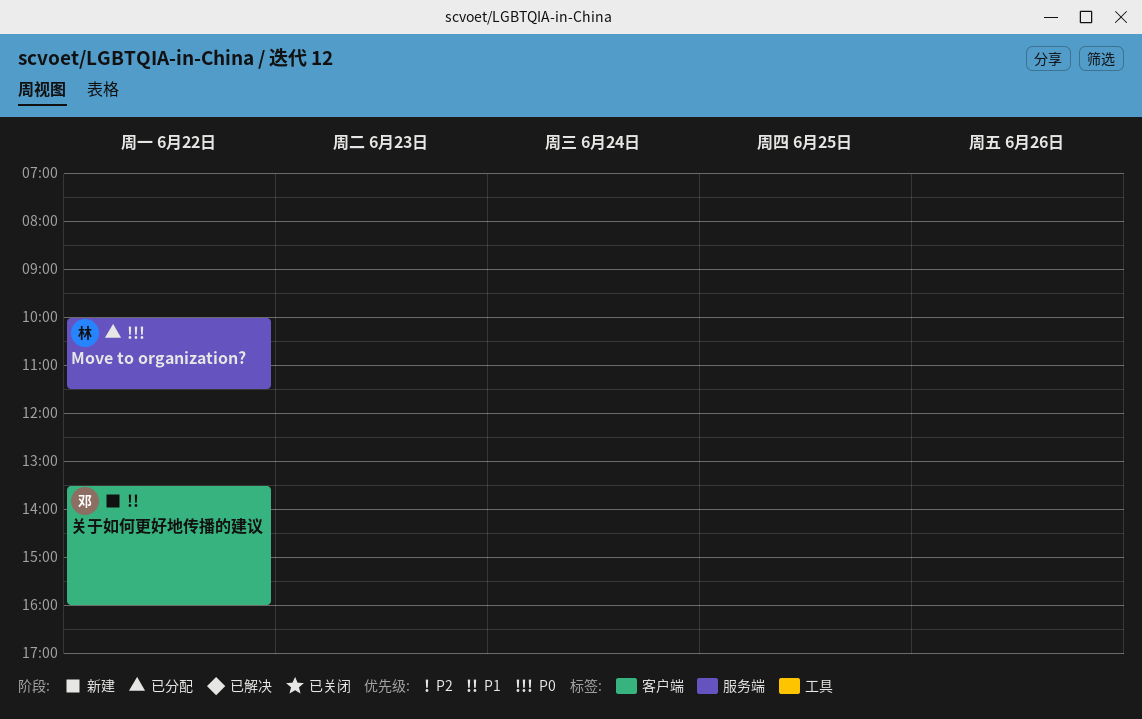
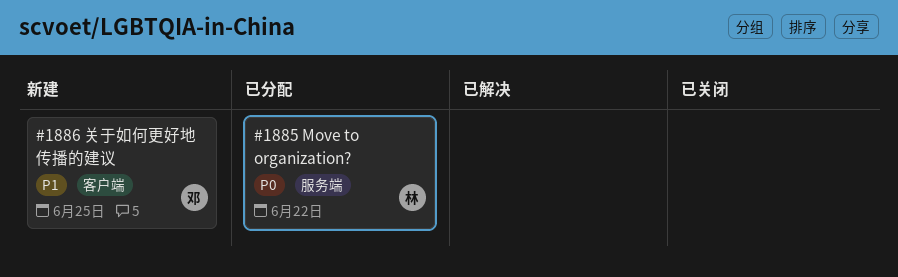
关于如何更好地传播的建议, day: Jun 22 -> Jun 25

